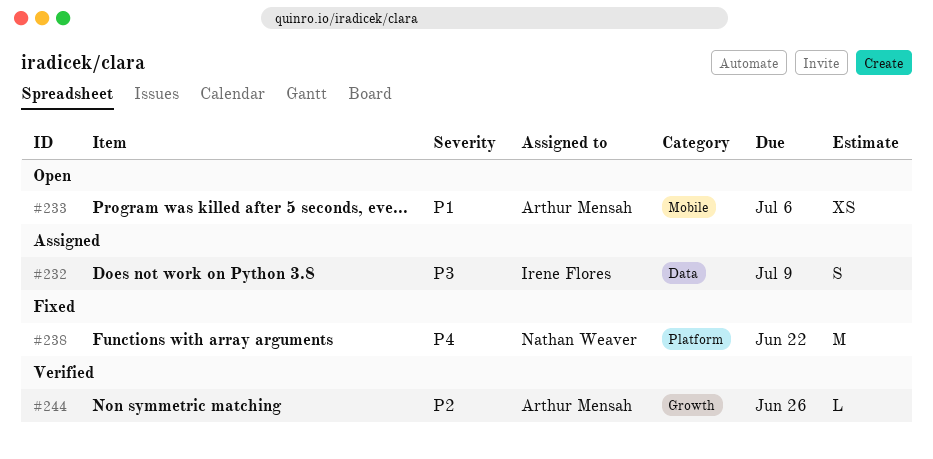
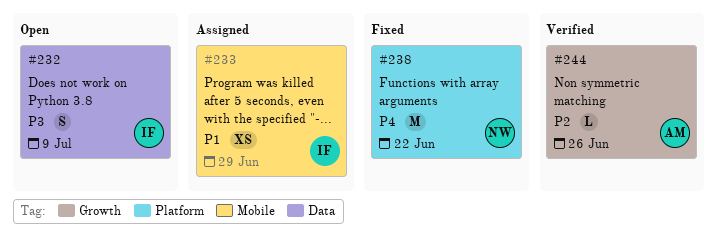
#232, status: Assigned -> Open
#233, status: Open -> Assigned
#233, owner: Arthur Mensah -> Irene Flores
#233, due: Jul 6 -> Jun 29

